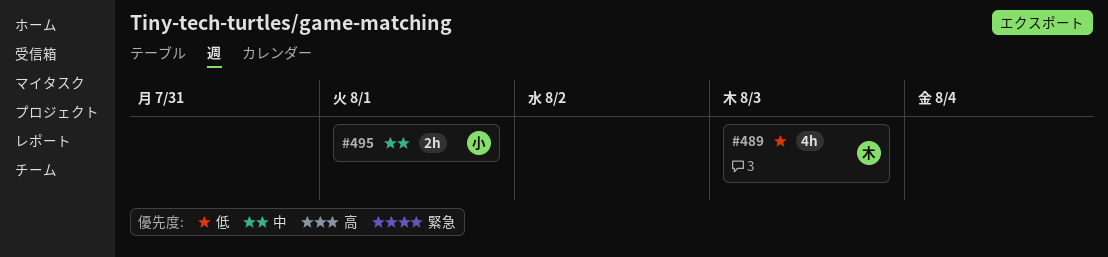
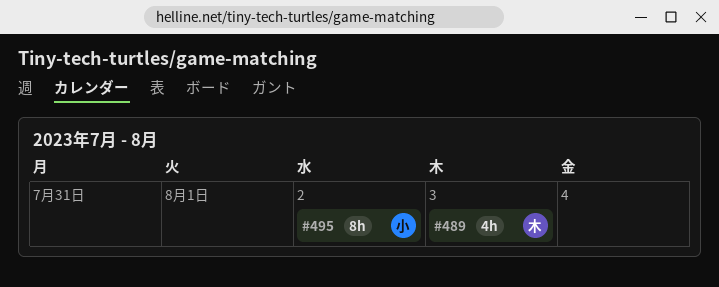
#495, estimate: 2h -> 8h
#495, due: Aug 1 -> Aug 2

